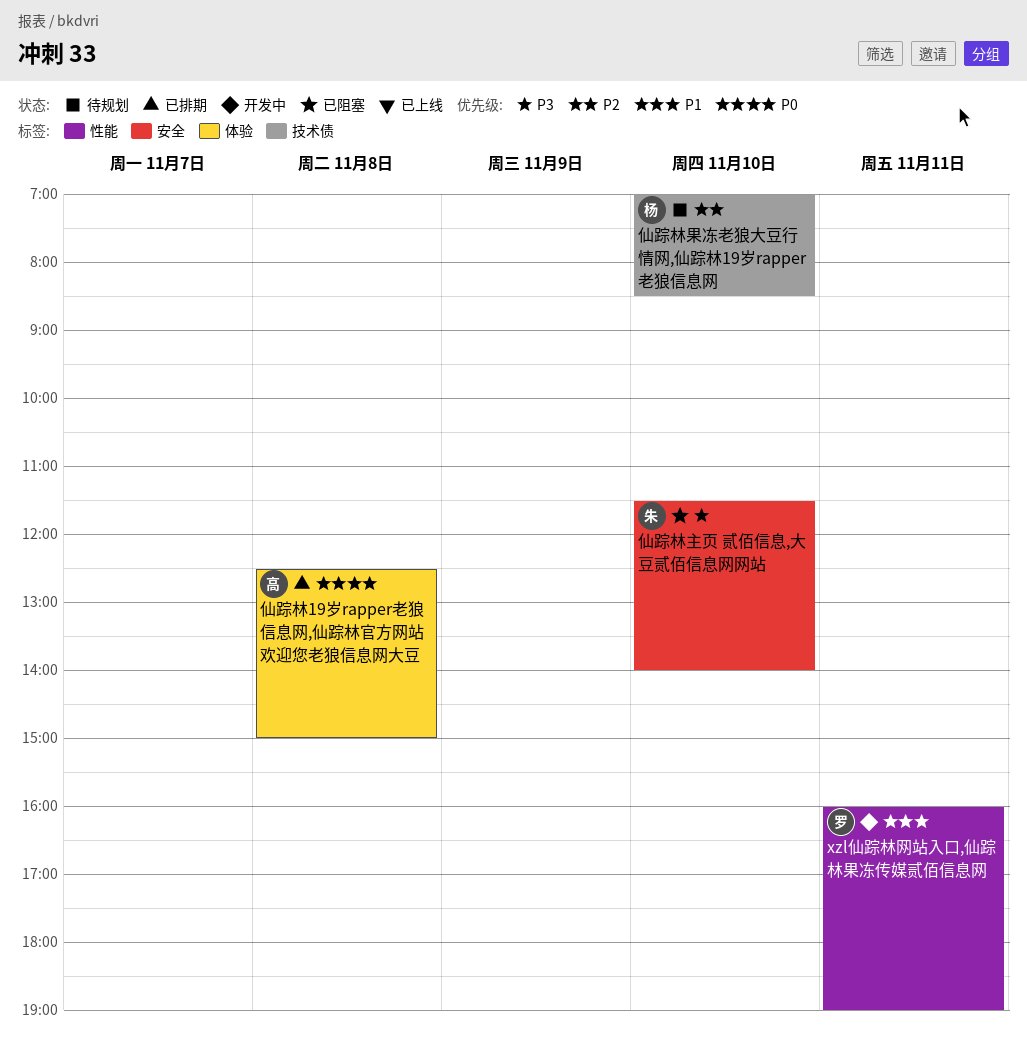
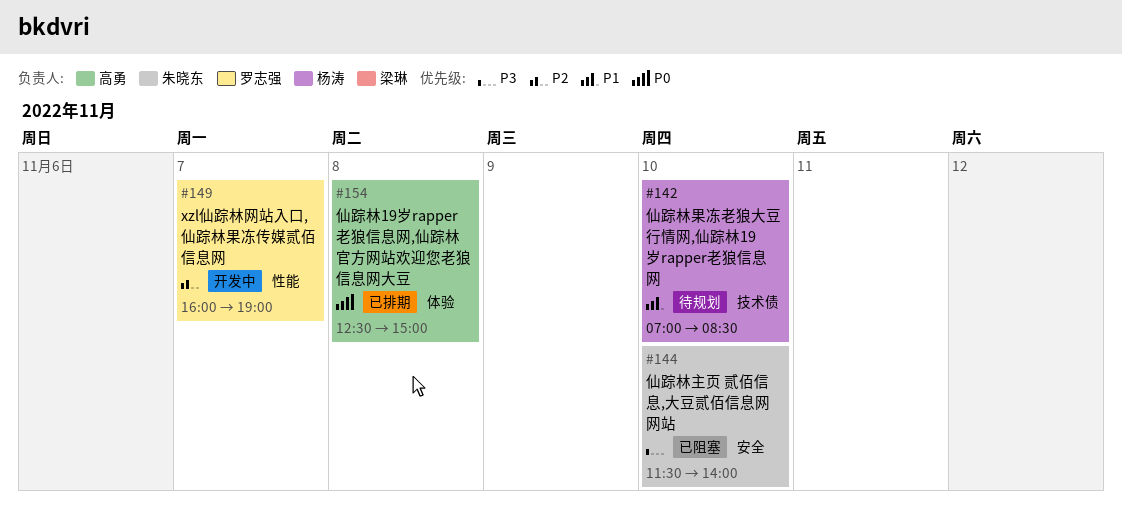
xzl仙踪林网站入口,仙踪林果冻传媒贰佰信息网, priority: P1 -> P2
xzl仙踪林网站入口,仙踪林果冻传媒贰佰信息网, day: Nov 11 -> Nov 7
仙踪林果冻老狼大豆行情网,仙踪林19岁rapper老狼信息网, priority: P2 -> P1

